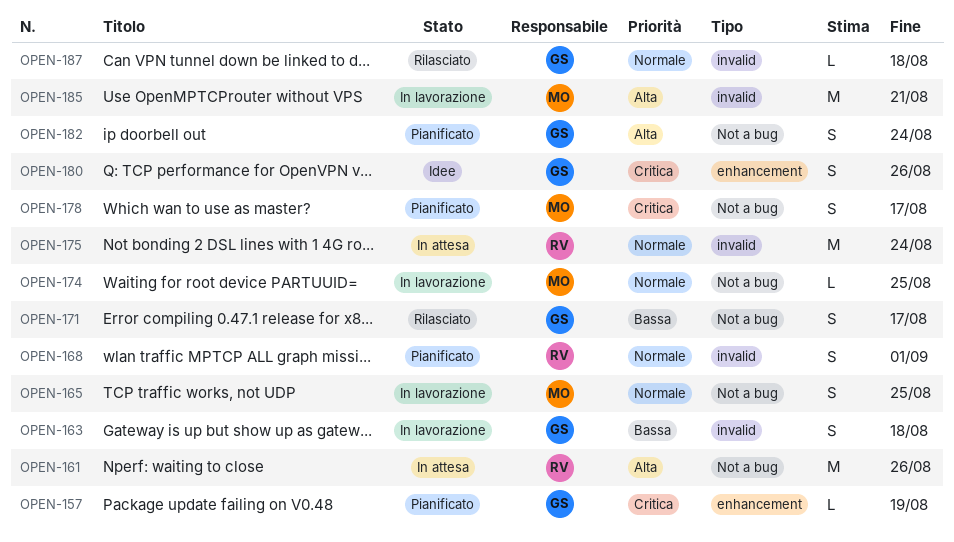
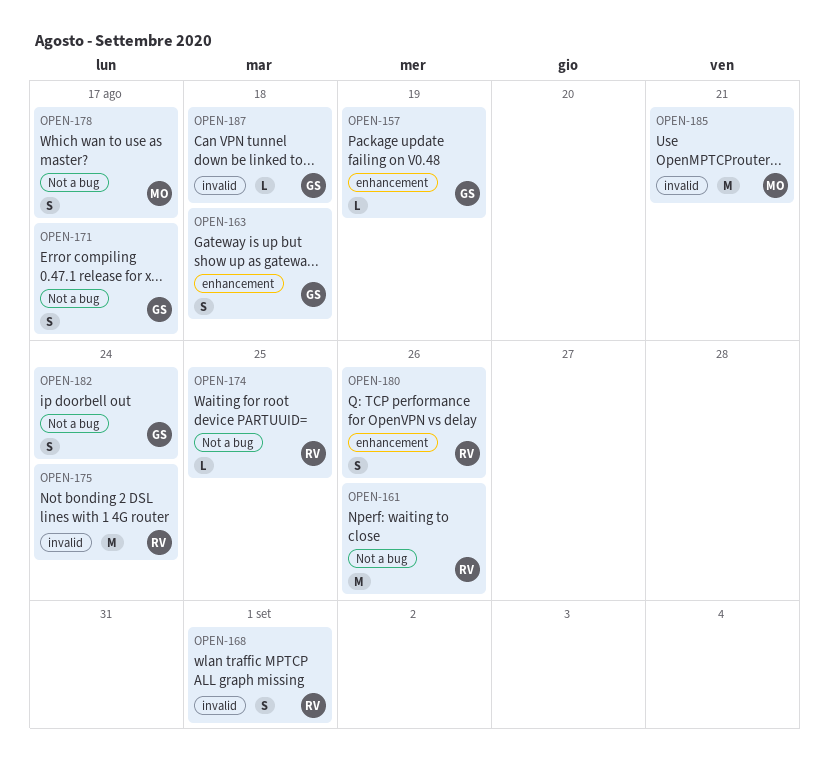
OPEN-163, label: invalid -> enhancement
OPEN-165: present -> none
OPEN-174, owner: MO -> RV
OPEN-180, owner: GS -> RV

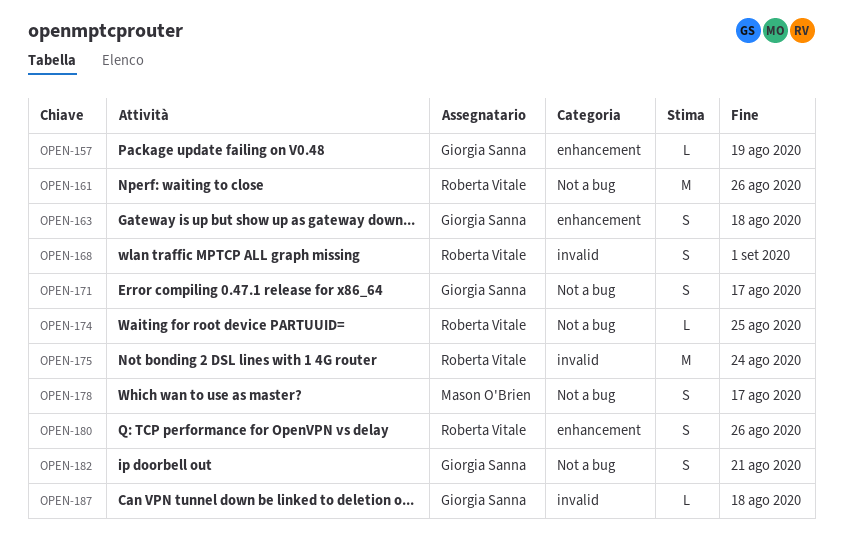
OPEN-182, due: Aug 24 -> Aug 21
OPEN-185: present -> none

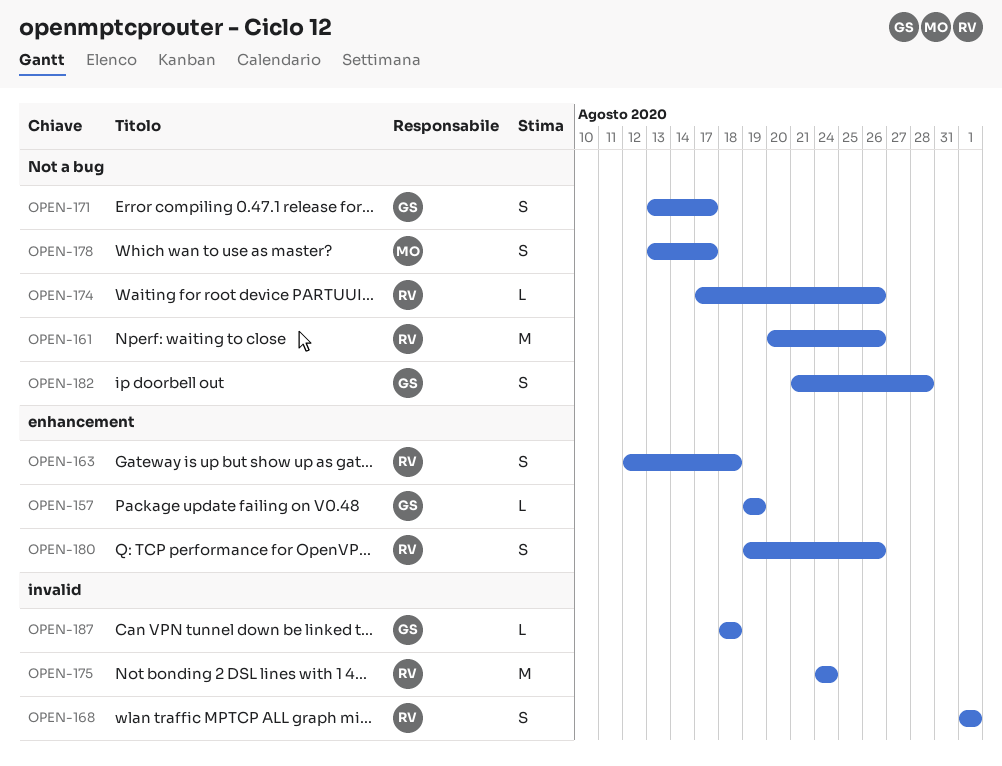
OPEN-163, owner: Giorgia Sanna -> Roberta Vitale
OPEN-174, due: Aug 25 -> Aug 26
OPEN-182, due: Aug 21 -> Aug 28

